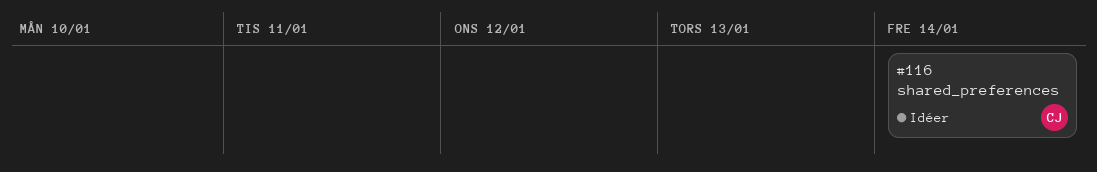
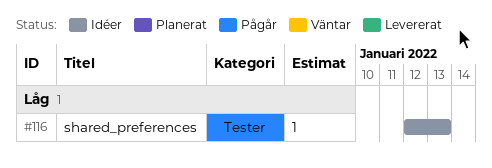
#116, due: Jan 14 -> Jan 13

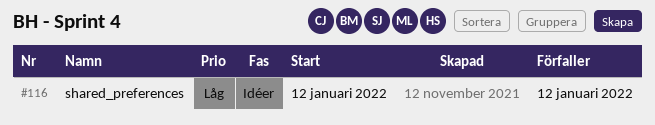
#116, due: Jan 13 -> Jan 12

